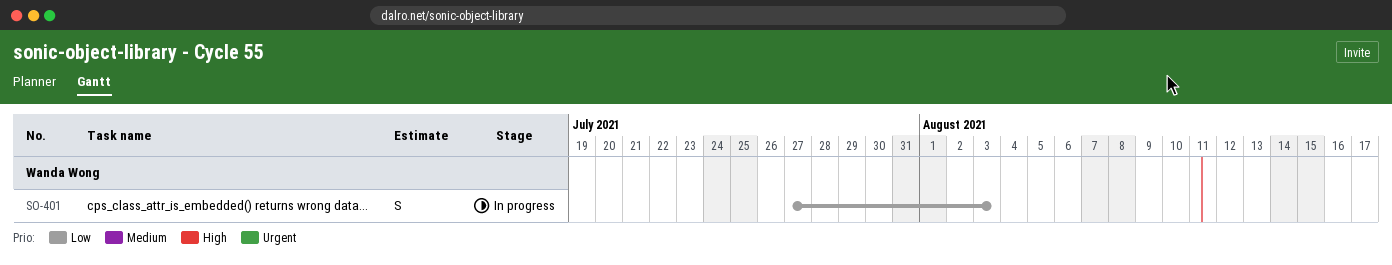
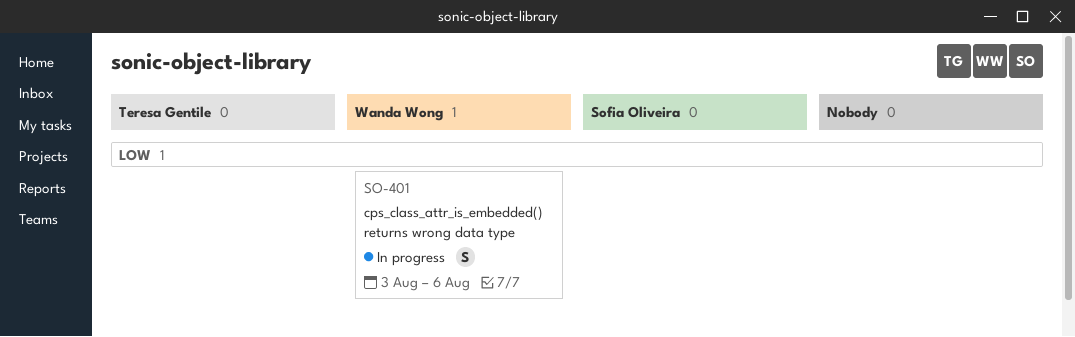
SO-401, start: Jul 27 -> Aug 3
SO-401, due: Aug 3 -> Aug 6

